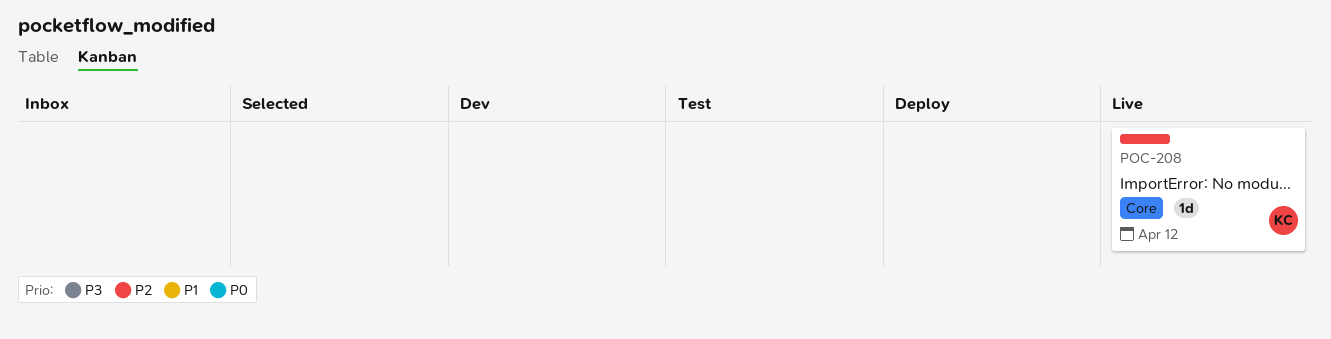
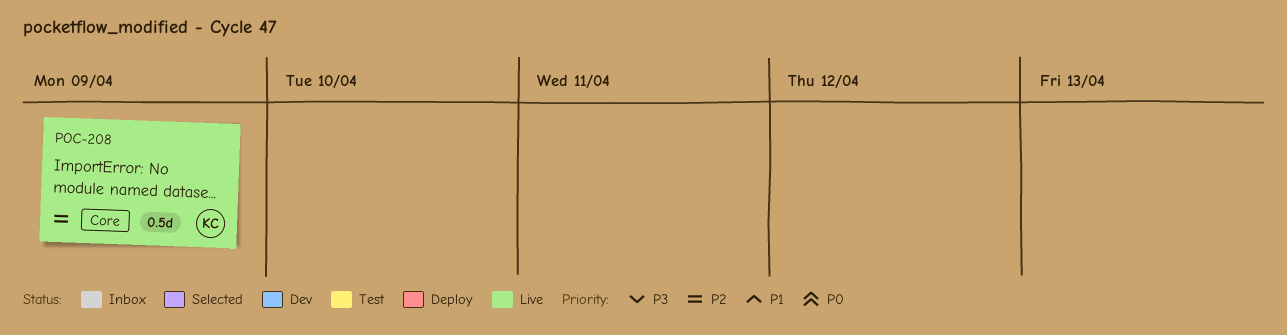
POC-208, estimate: 1d -> 0.5d
POC-208, due: Apr 12 -> Apr 9

